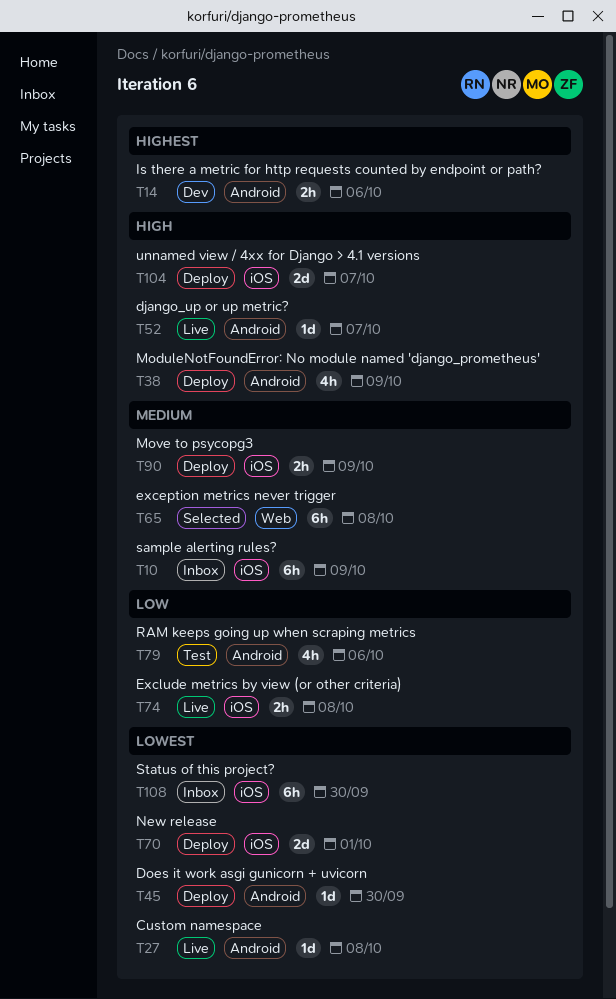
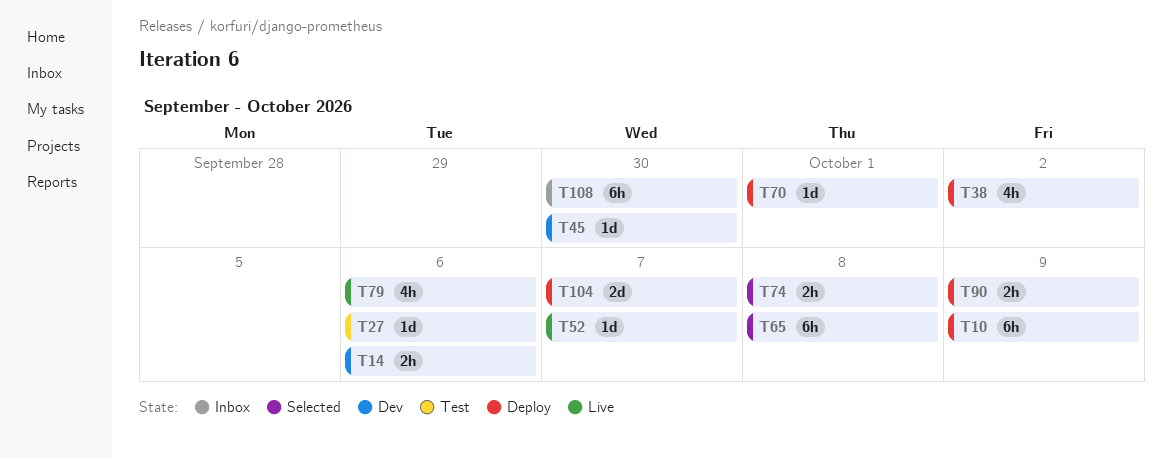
T10, status: Inbox -> Deploy
T27, status: Live -> Test
T27, due: Oct 8 -> Oct 6
T38, due: Oct 9 -> Oct 2
T45, status: Deploy -> Dev
T70, estimate: 2d -> 1d
T74, status: Live -> Selected
T79, status: Test -> Live

